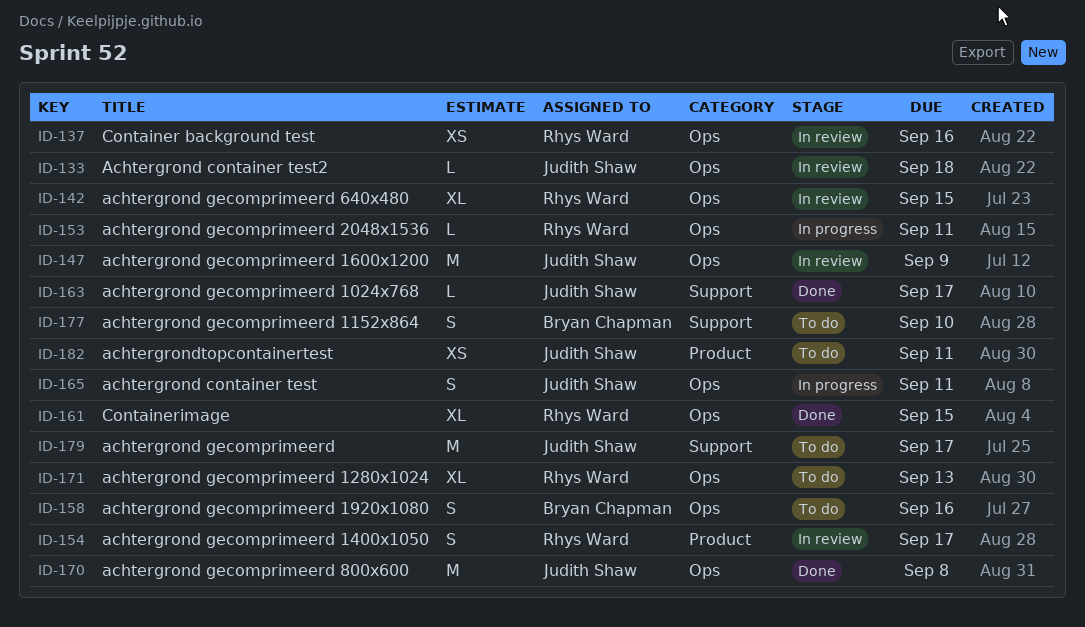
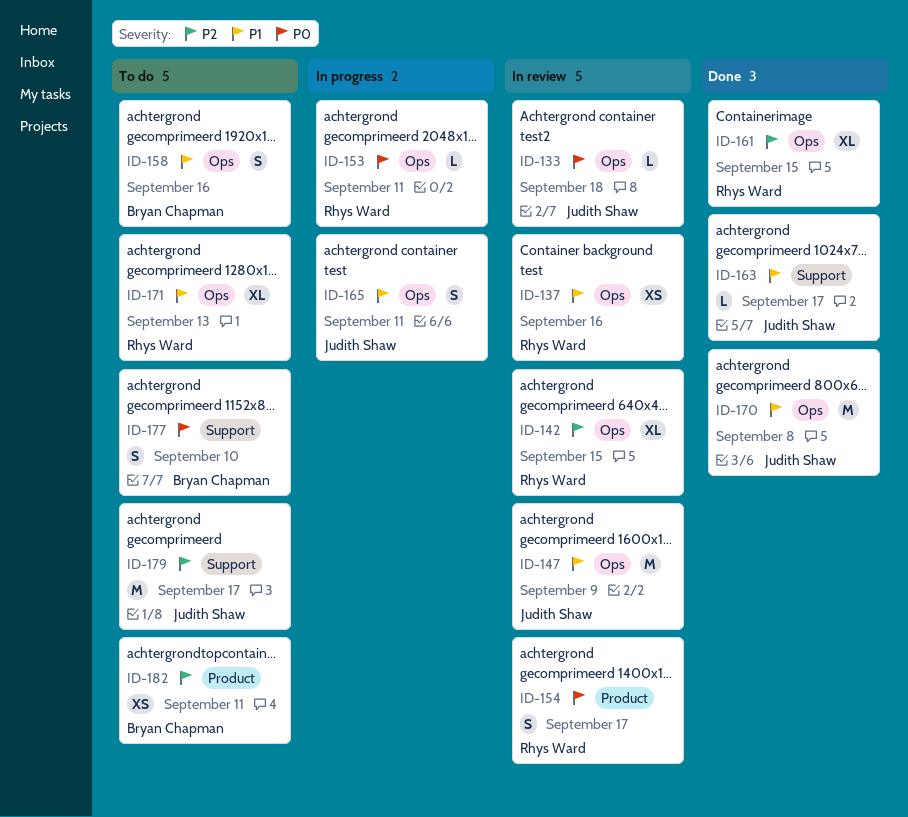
ID-182, owner: Judith Shaw -> Bryan Chapman

